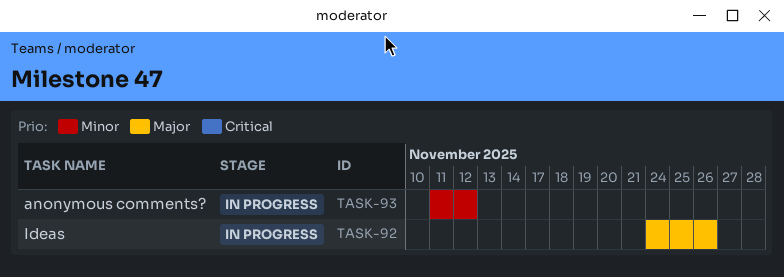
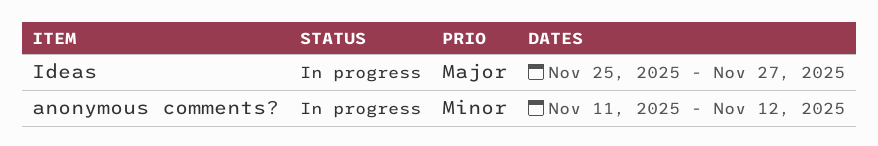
Ideas, start: Nov 24 -> Nov 25
Ideas, due: Nov 26 -> Nov 27

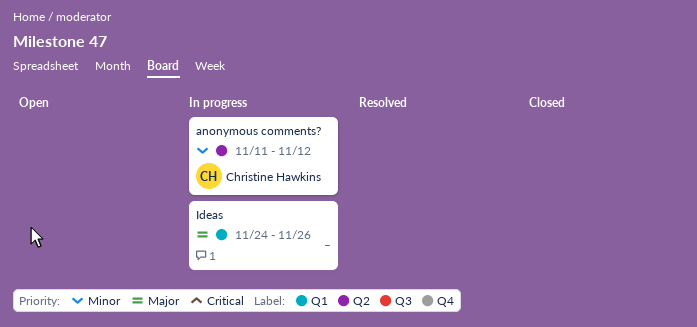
Ideas, start: Nov 25 -> Nov 24
Ideas, due: Nov 27 -> Nov 26

